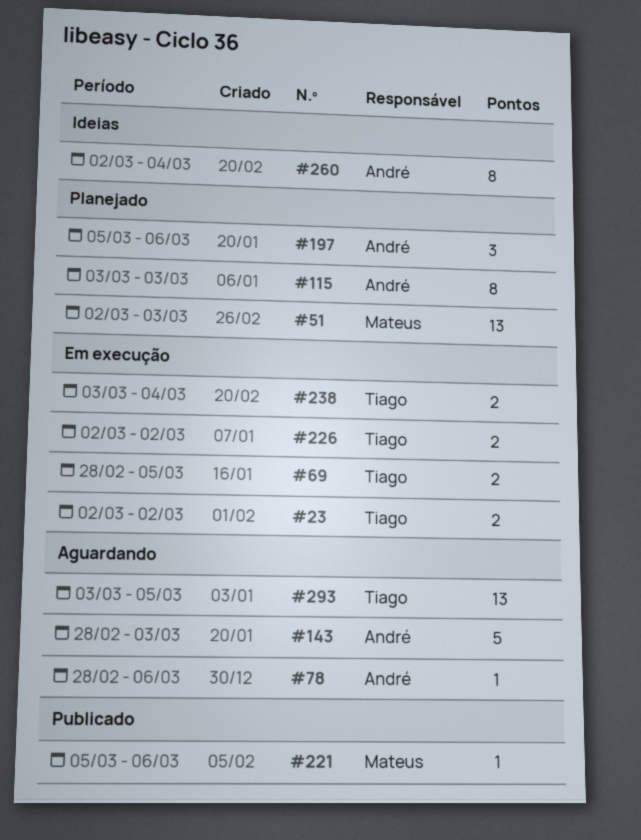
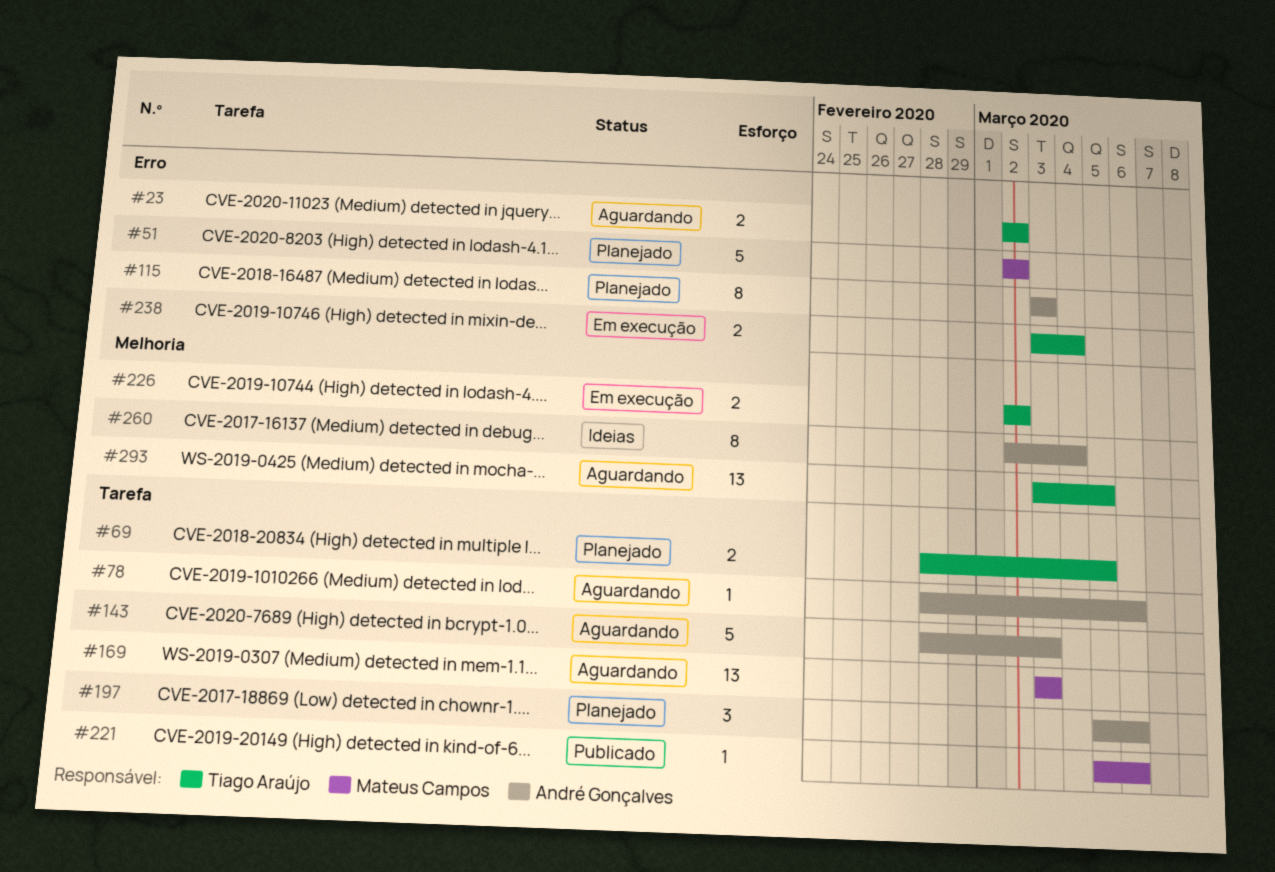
#23, status: Em execução -> Aguardando
#51, estimate: 13 -> 5
#51, due: Mar 3 -> Mar 2
#69, status: Em execução -> Planejado
#169: none -> present

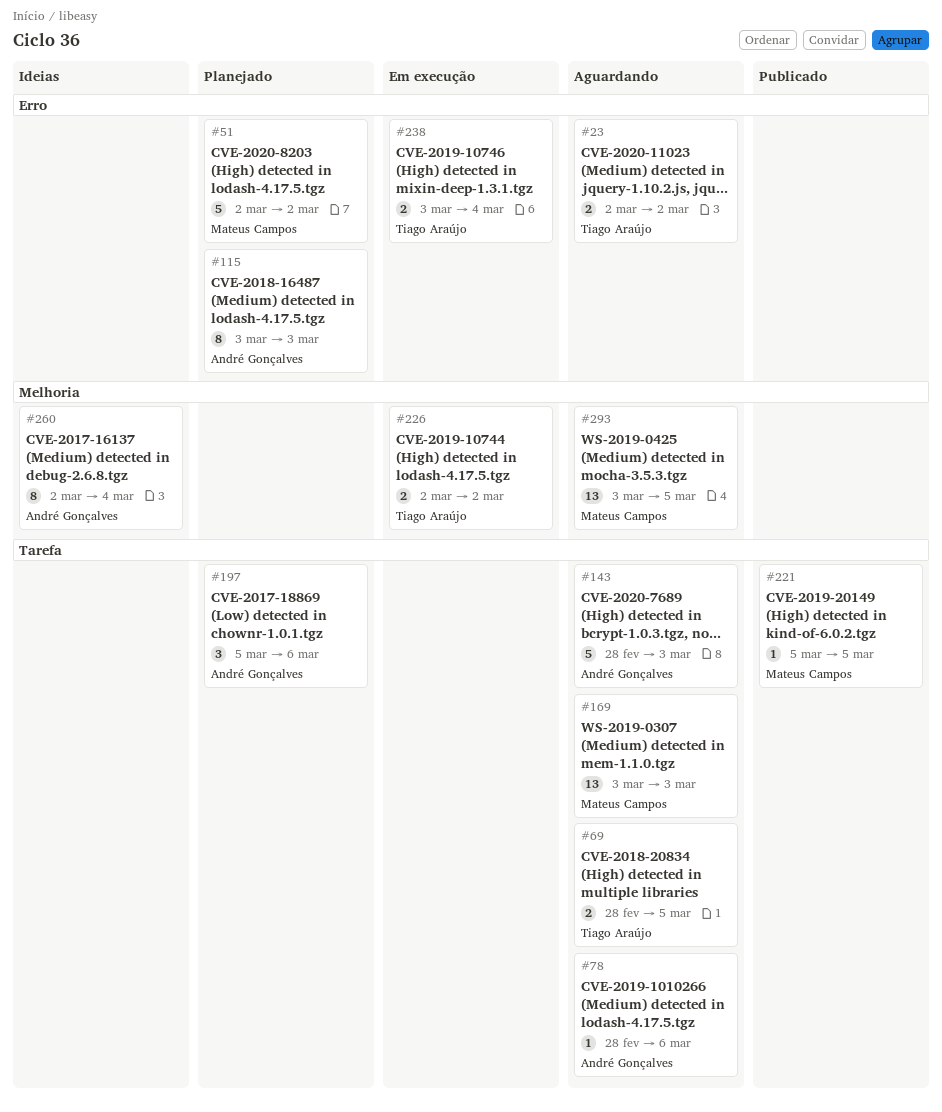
#69, status: Planejado -> Aguardando
#221, due: Mar 6 -> Mar 5
#293, owner: Tiago Araújo -> Mateus Campos

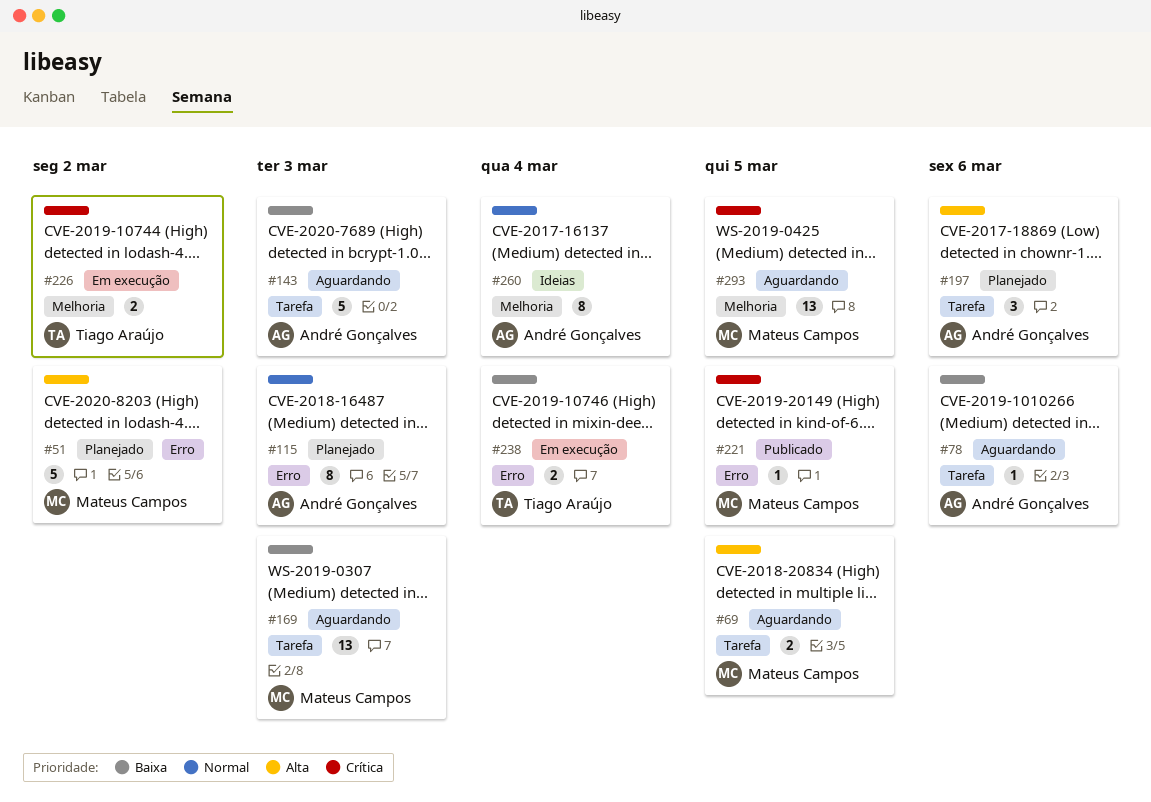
#23: present -> none
#69, owner: Tiago Araújo -> Mateus Campos
#221, label: Tarefa -> Erro

